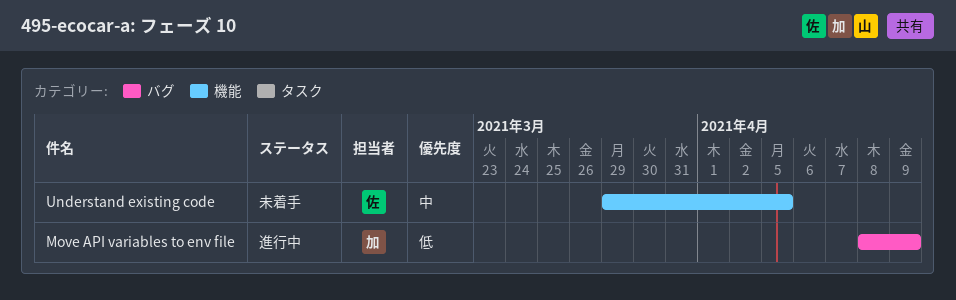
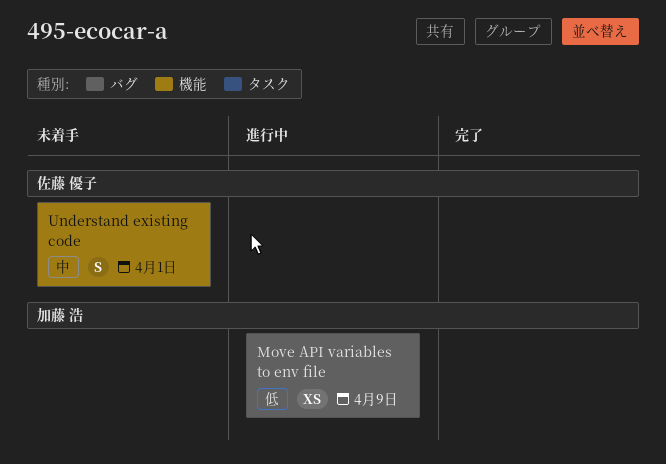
Understand existing code, due: Apr 5 -> Apr 1

